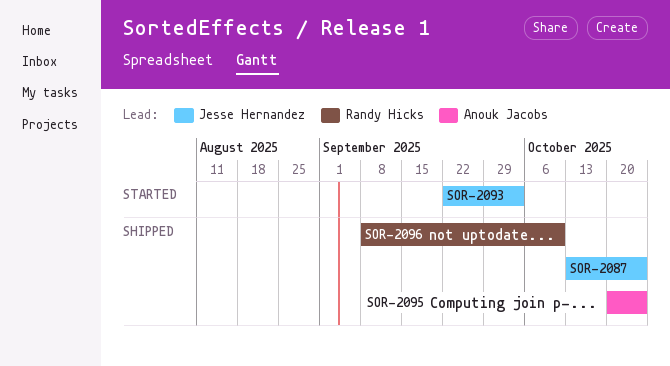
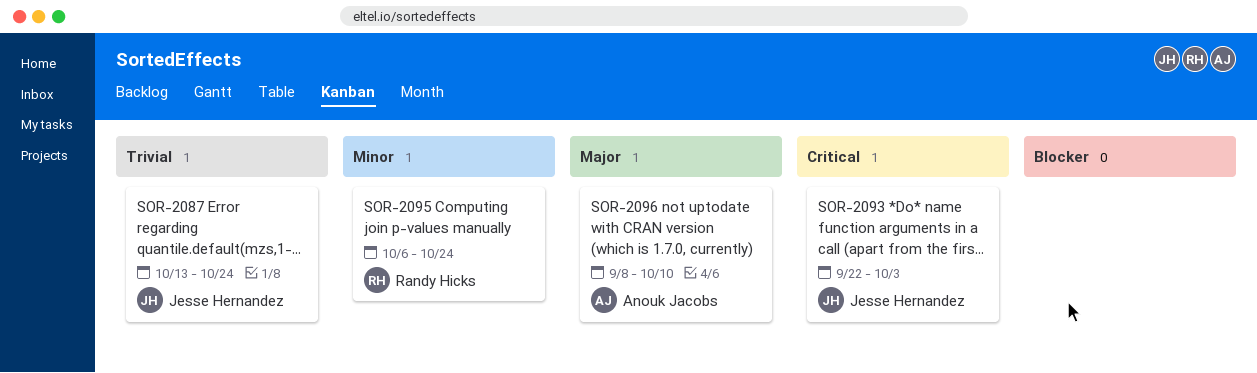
SOR-2095, owner: Anouk Jacobs -> Randy Hicks
SOR-2095, start: Oct 20 -> Oct 6
SOR-2096, owner: Randy Hicks -> Anouk Jacobs

